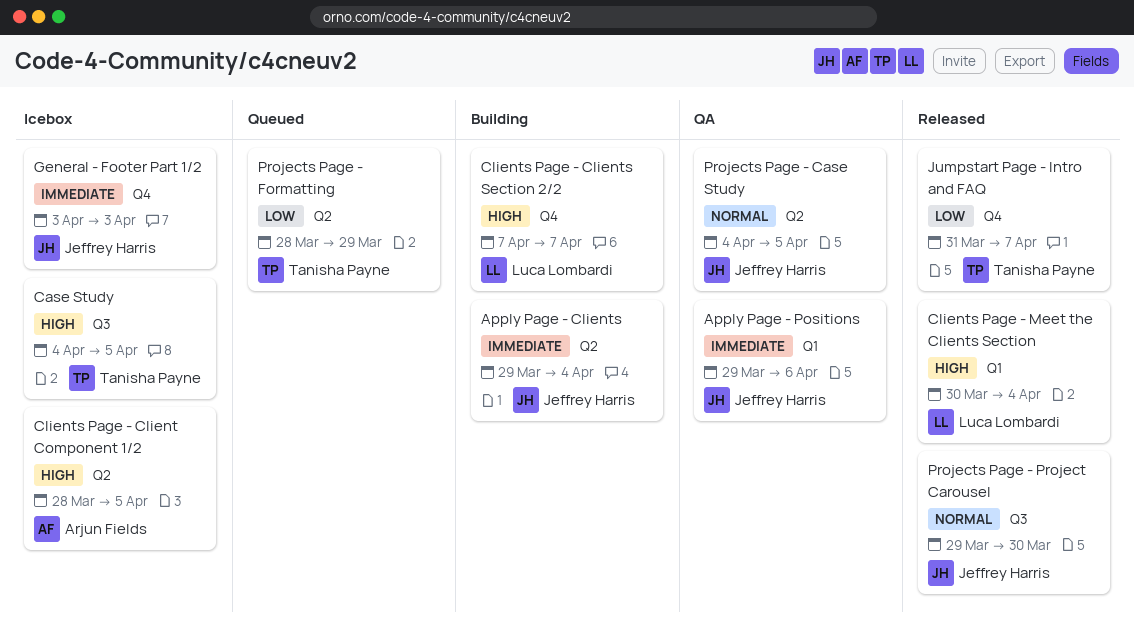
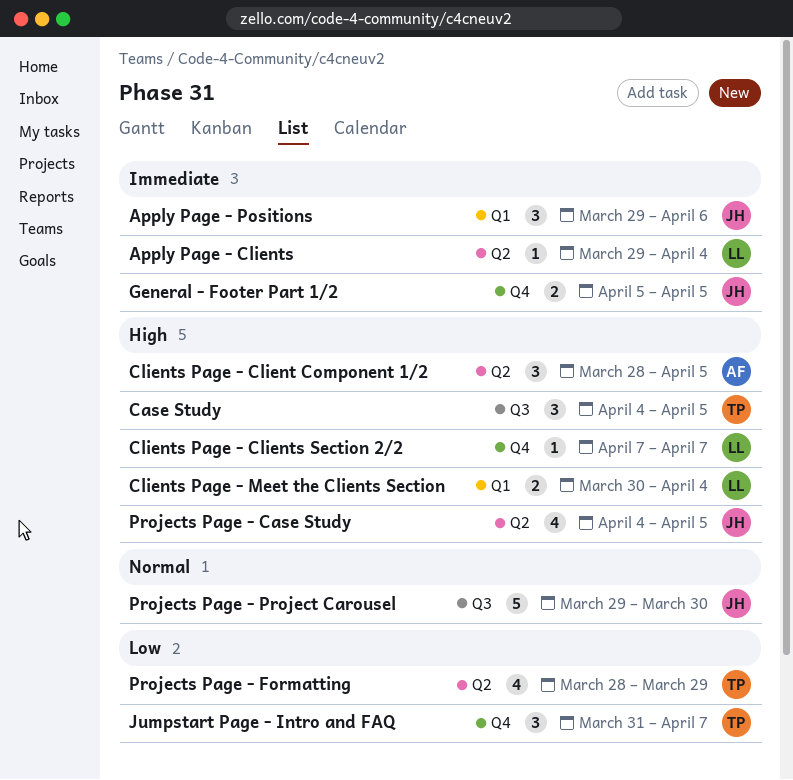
Apply Page - Clients, owner: Jeffrey Harris -> Luca Lombardi
General - Footer Part 1/2, start: Apr 3 -> Apr 5
General - Footer Part 1/2, due: Apr 3 -> Apr 5
Projects Page - Case Study, priority: Normal -> High

